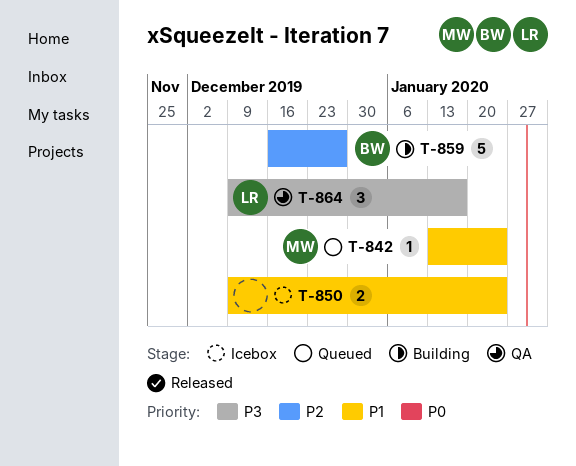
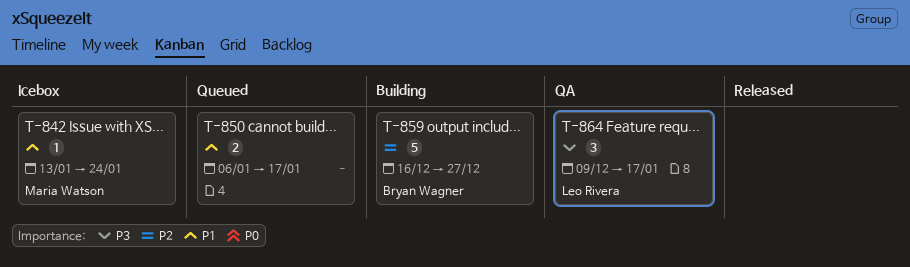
T-842, status: Queued -> Icebox
T-850, status: Icebox -> Queued
T-850, start: Dec 9 -> Jan 6
T-850, due: Jan 24 -> Jan 17

